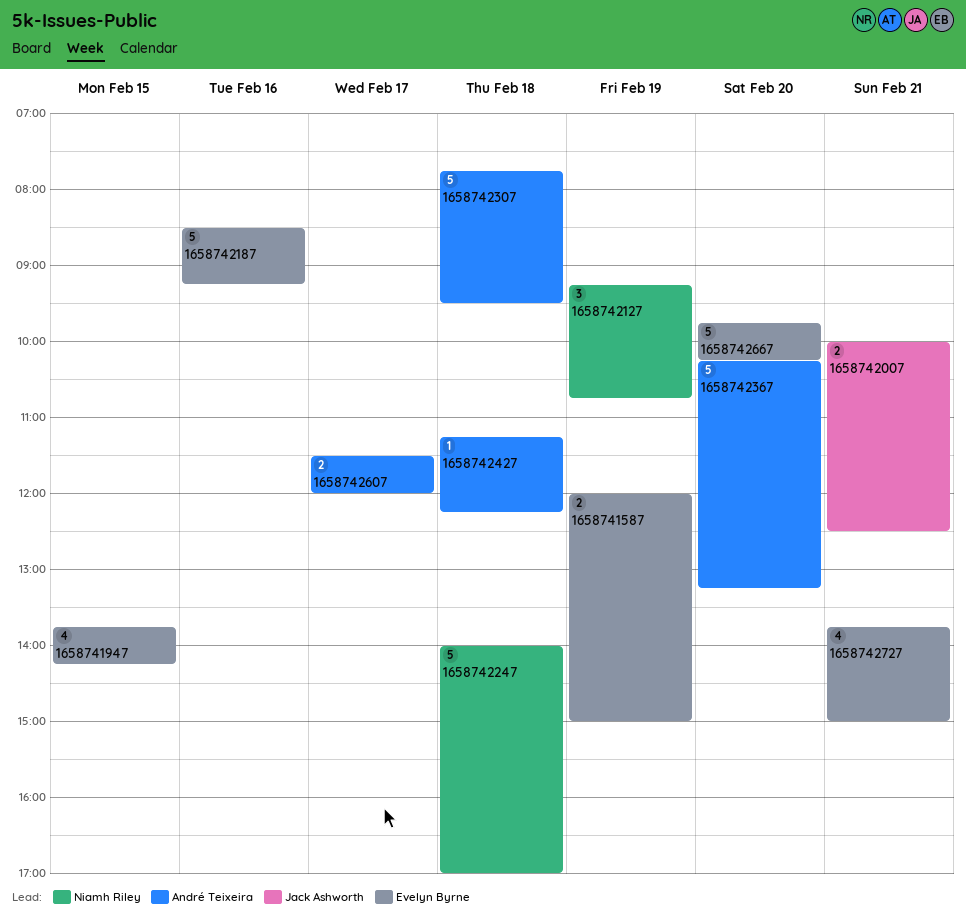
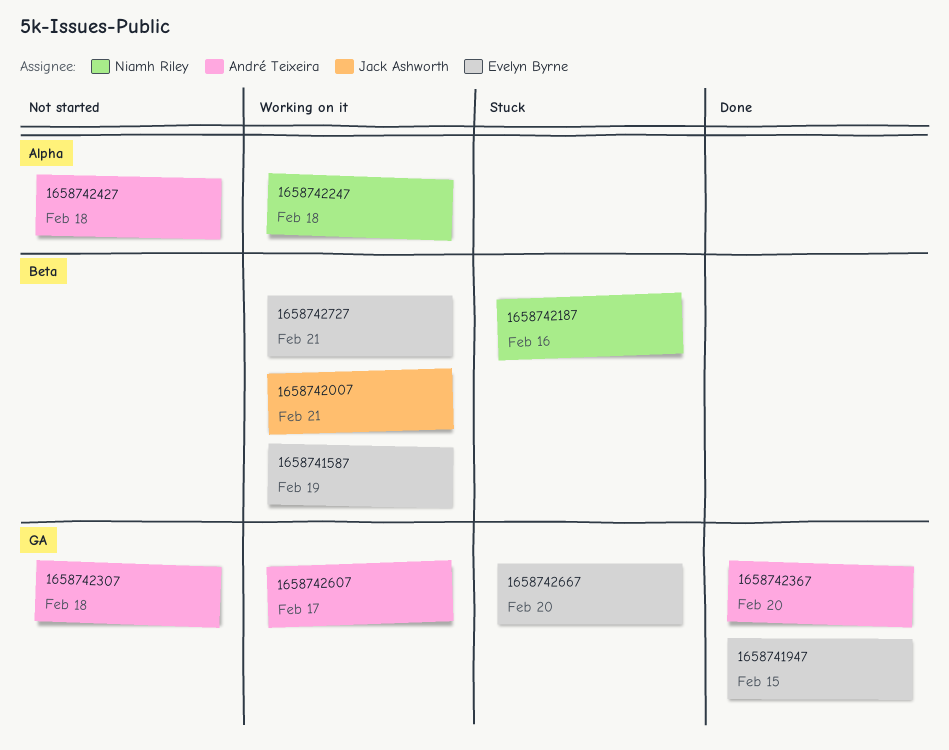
1658742127: present -> none
1658742187, owner: Evelyn Byrne -> Niamh Riley

